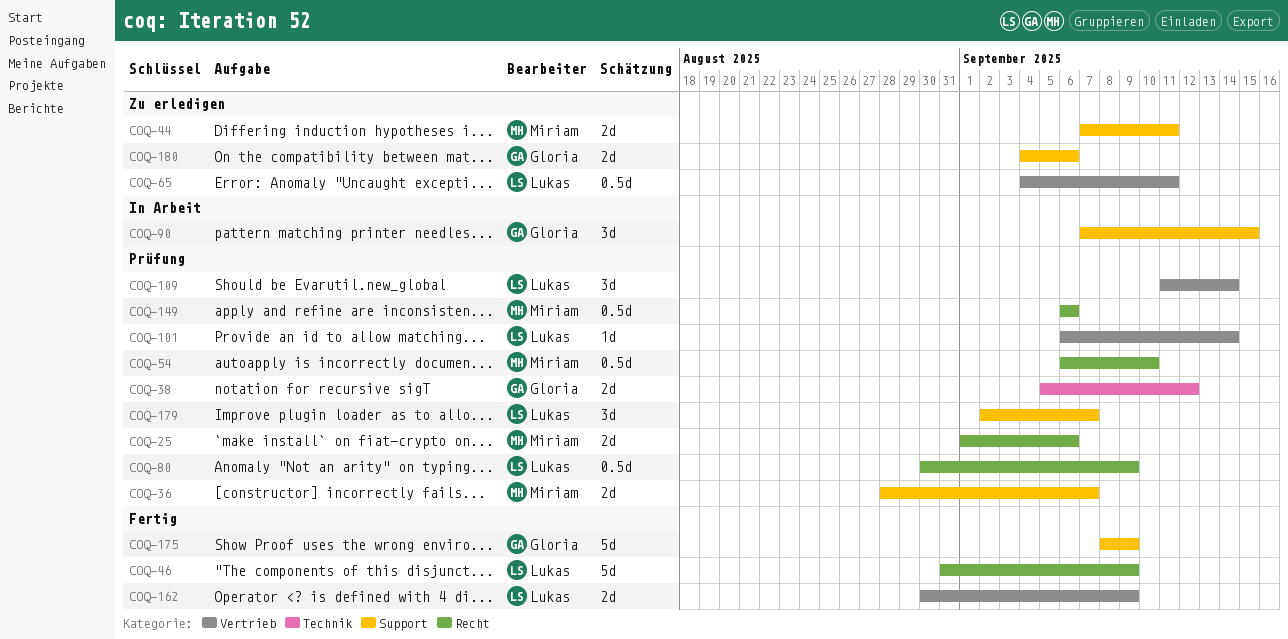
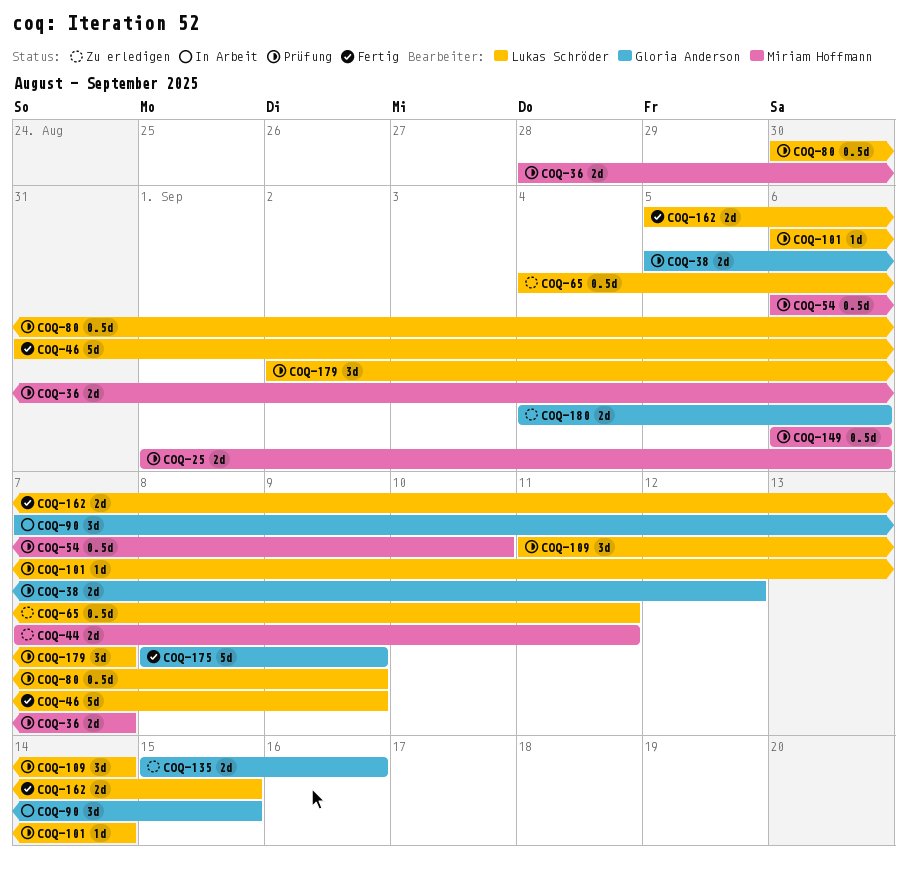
COQ-135: none -> present
COQ-162, start: Aug 30 -> Sep 5
COQ-162, due: Sep 9 -> Sep 15

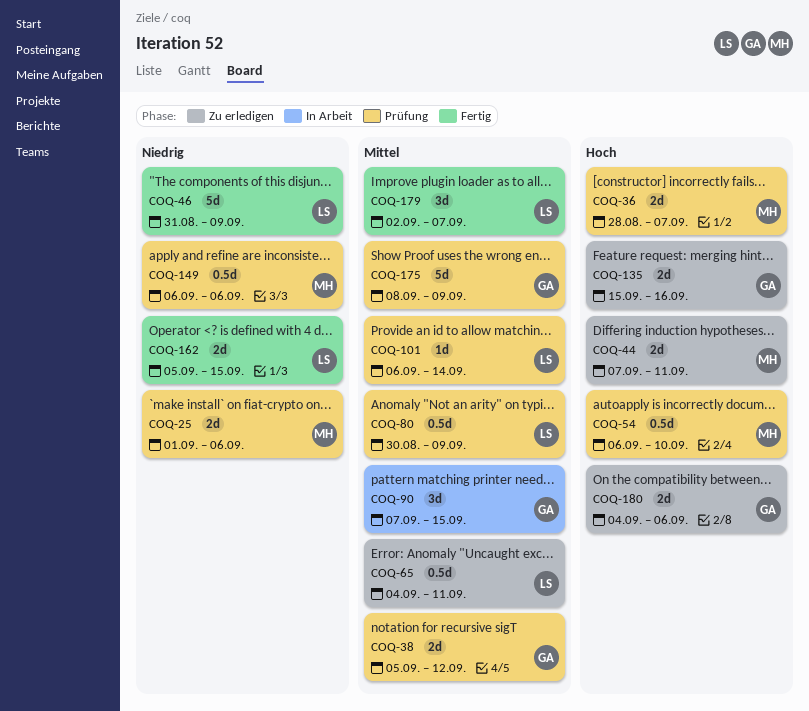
COQ-109: present -> none
COQ-175, status: Fertig -> Prüfung
COQ-179, status: Prüfung -> Fertig

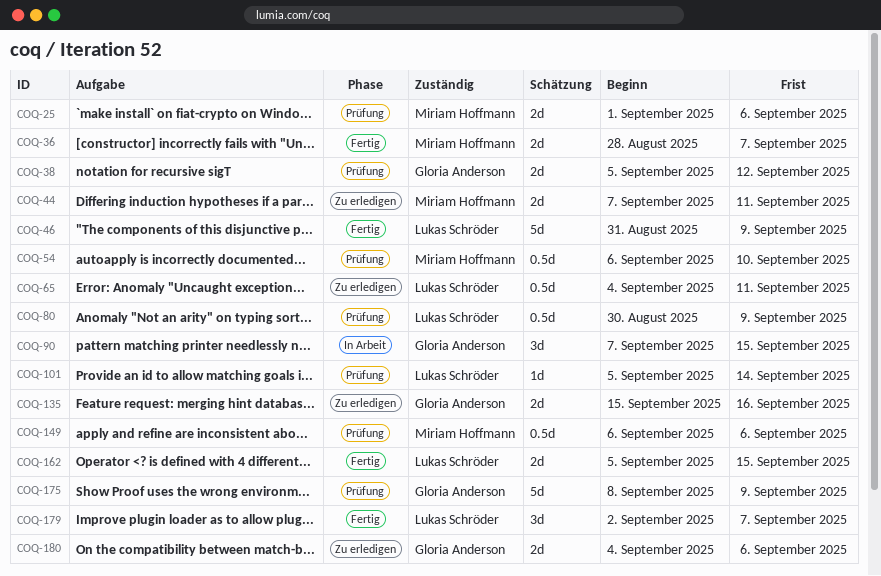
COQ-36, status: Prüfung -> Fertig
COQ-101, start: Sep 6 -> Sep 5

